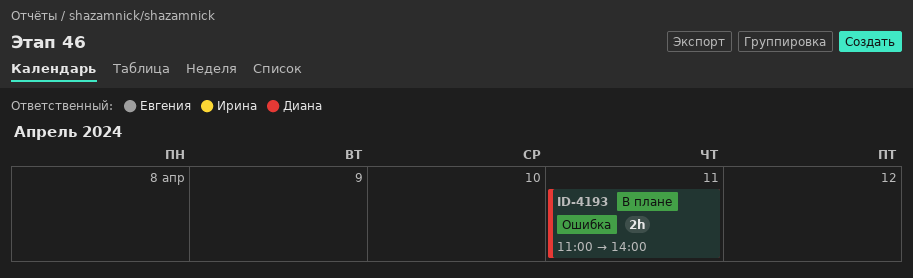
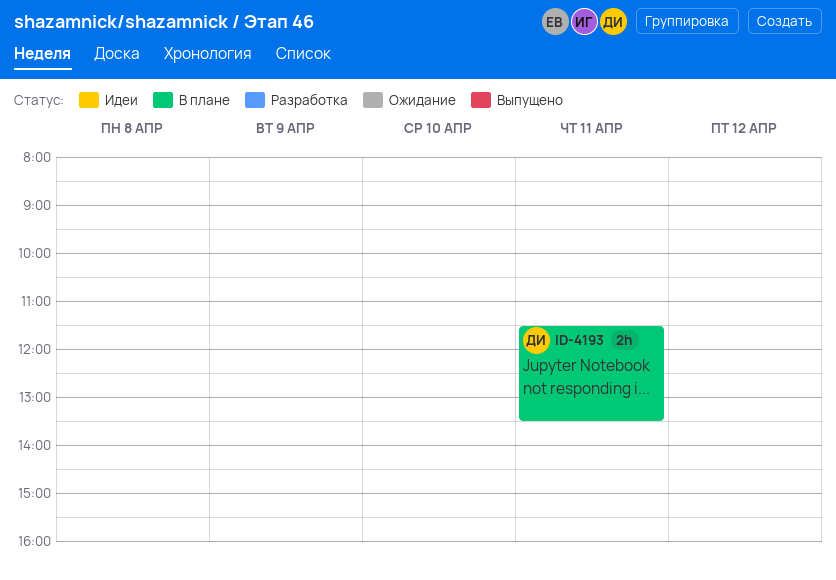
ID-4193, begins: 11:00 -> 11:30
ID-4193, ends: 14:00 -> 13:30

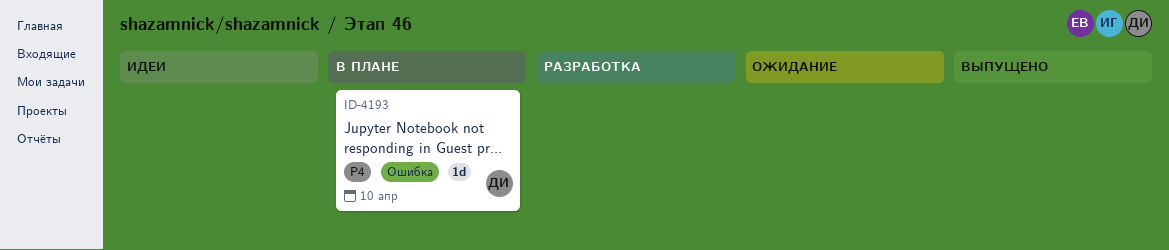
ID-4193, estimate: 2h -> 1d
ID-4193, day: Apr 11 -> Apr 10

